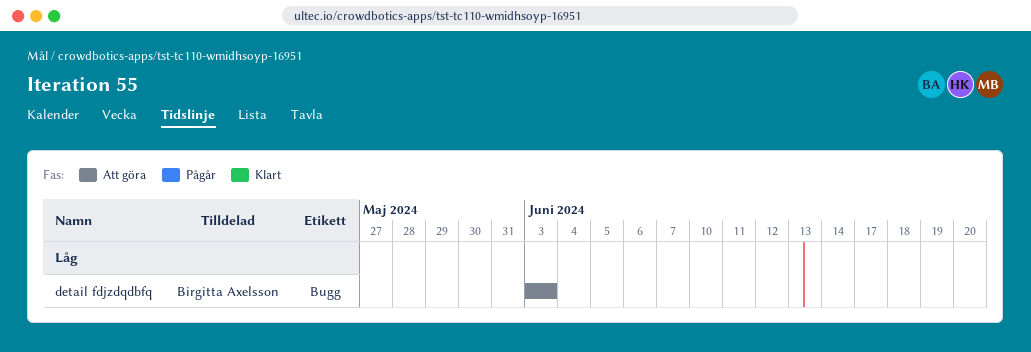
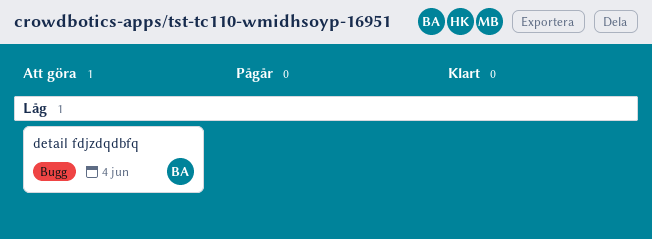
detail fdjzdqdbfq, due: Jun 3 -> Jun 4

